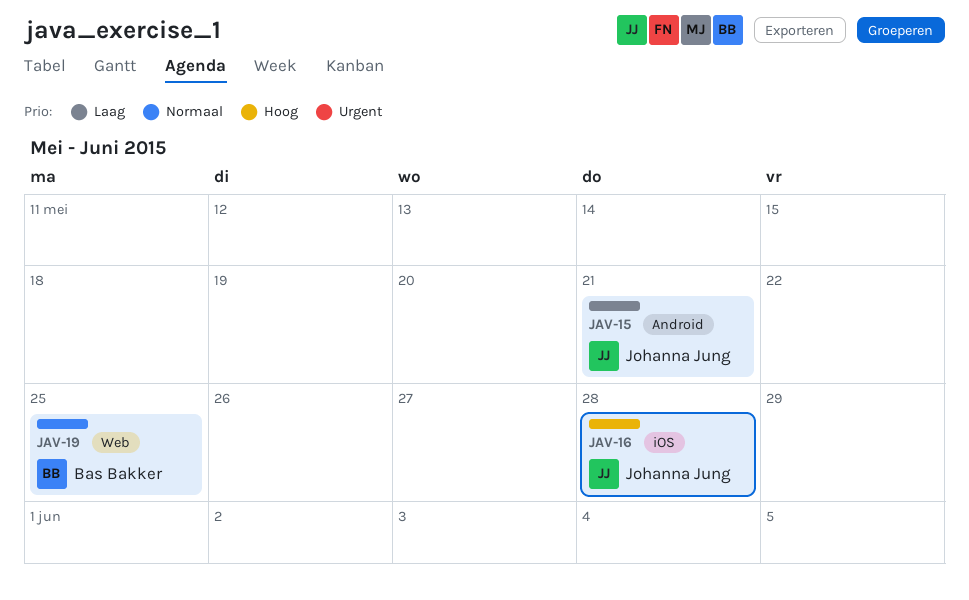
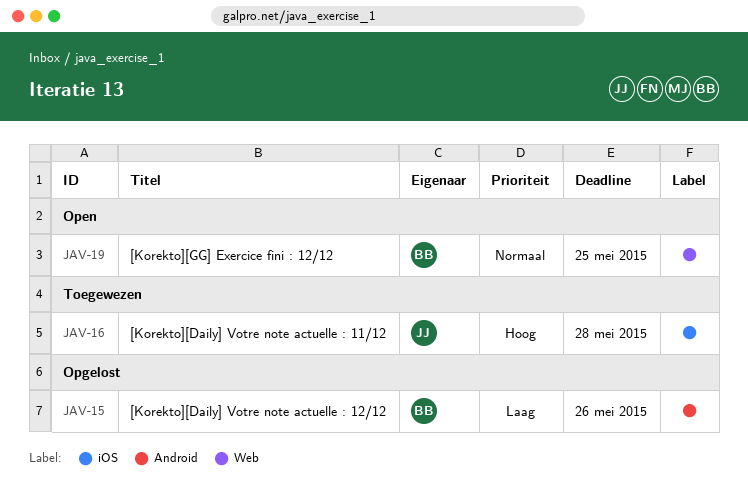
JAV-15, owner: Johanna Jung -> Bas Bakker
JAV-15, due: May 21 -> May 26

